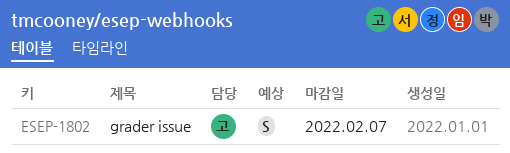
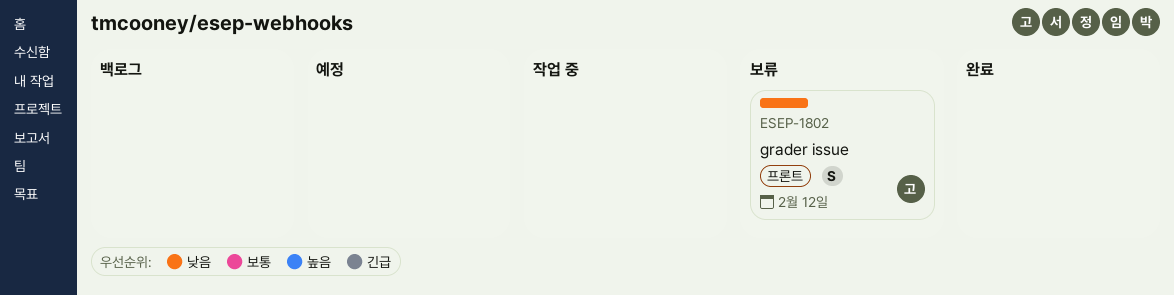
ESEP-1802, due: Feb 7 -> Feb 12

